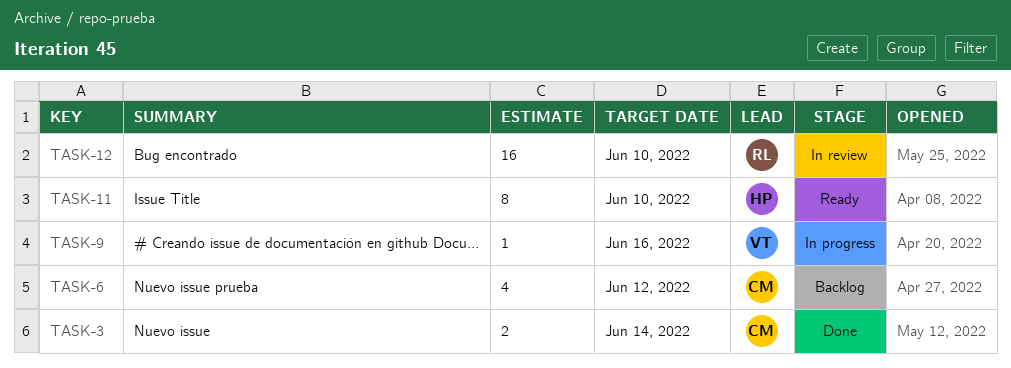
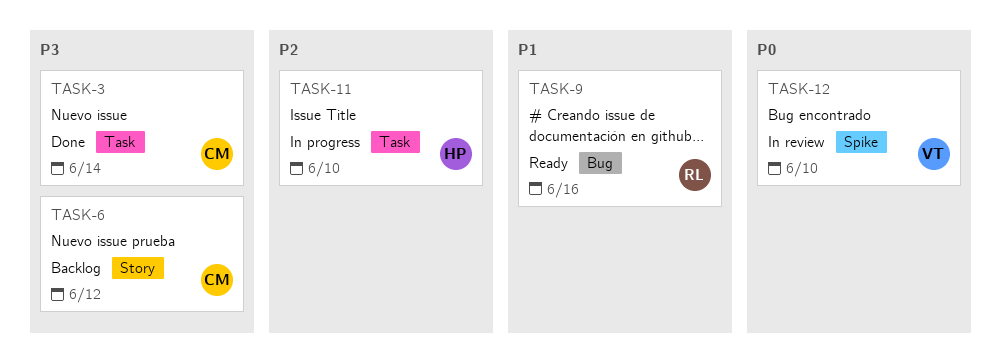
TASK-9, status: In progress -> Ready
TASK-9, owner: VT -> RL
TASK-11, status: Ready -> In progress
TASK-12, owner: RL -> VT

